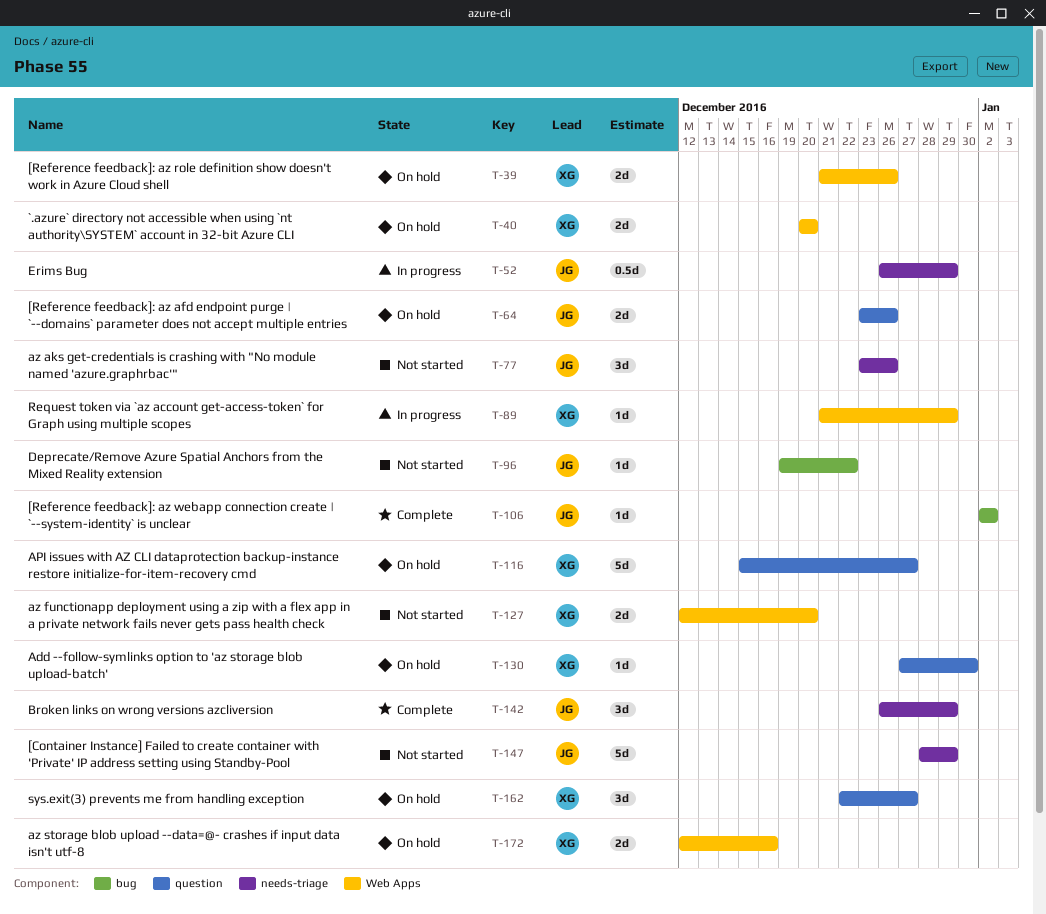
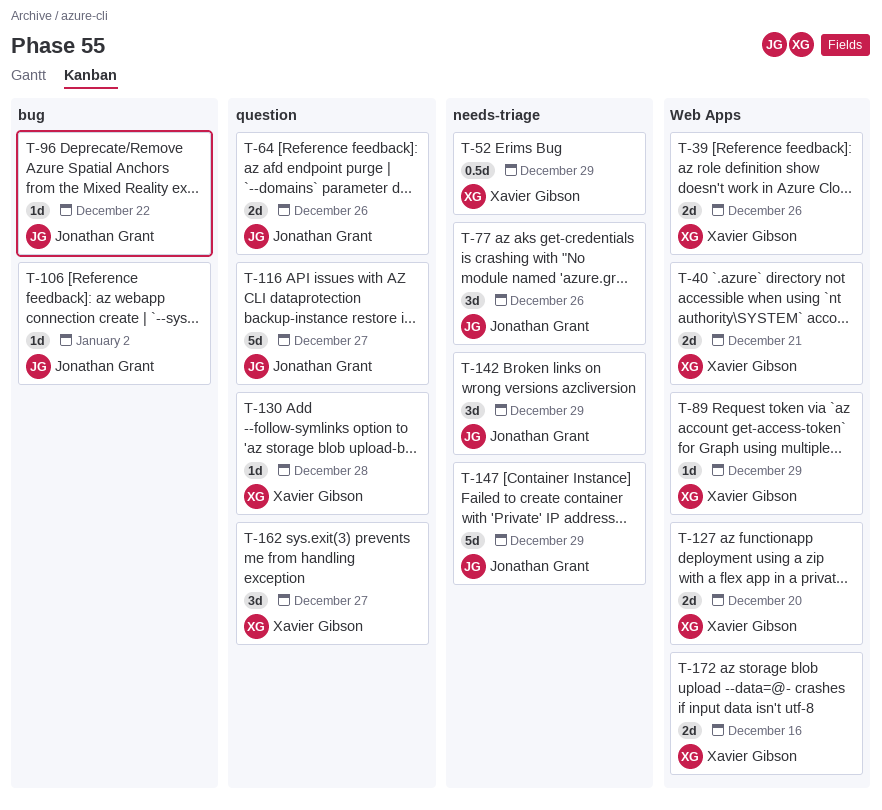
T-40, due: Dec 20 -> Dec 21
T-52, owner: Jonathan Grant -> Xavier Gibson
T-116, owner: Xavier Gibson -> Jonathan Grant
T-130, due: Dec 30 -> Dec 28

